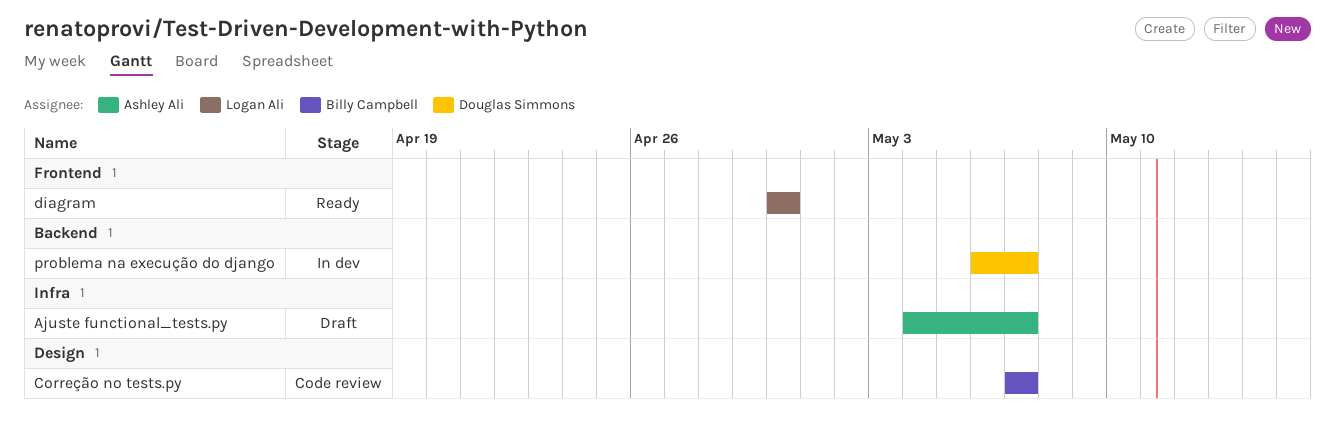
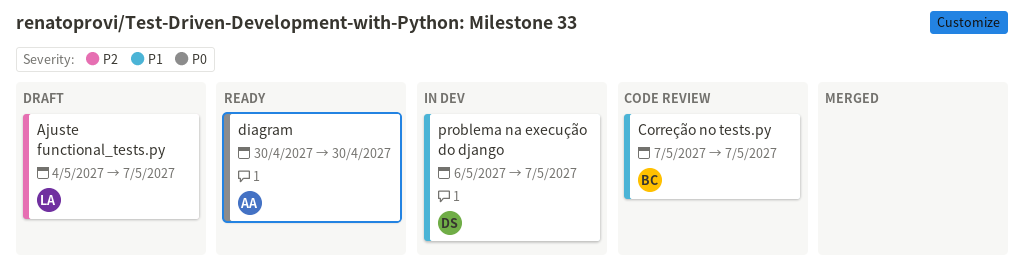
Ajuste functional_tests.py, owner: Ashley Ali -> Logan Ali
diagram, owner: Logan Ali -> Ashley Ali

